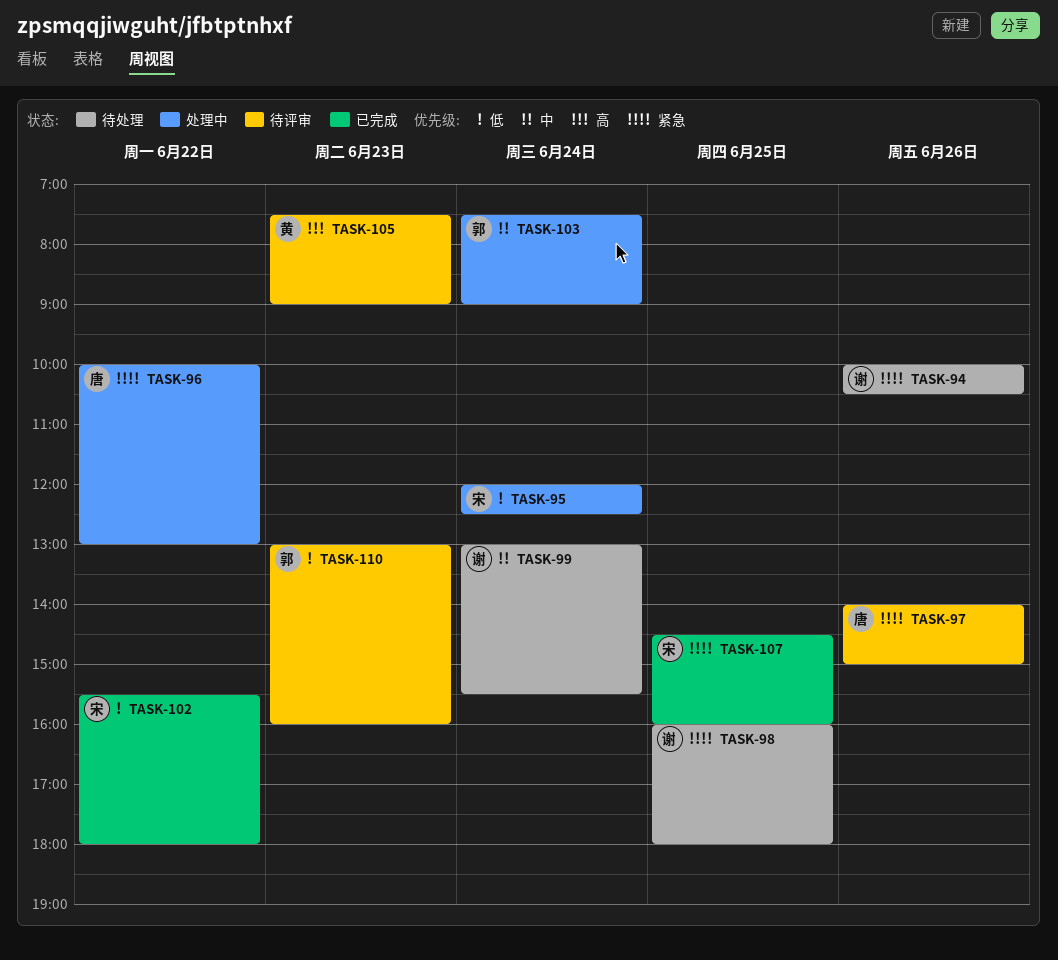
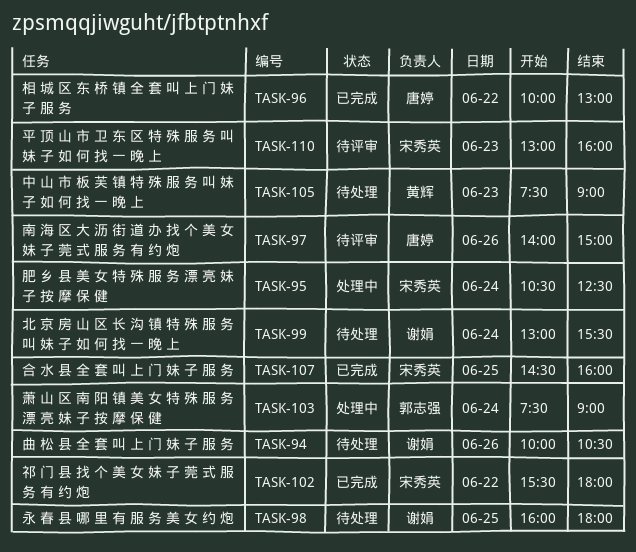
TASK-95, begins: 12:00 -> 10:30
TASK-96, status: 处理中 -> 已完成
TASK-105, status: 待评审 -> 待处理
TASK-110, owner: 郭志强 -> 宋秀英

